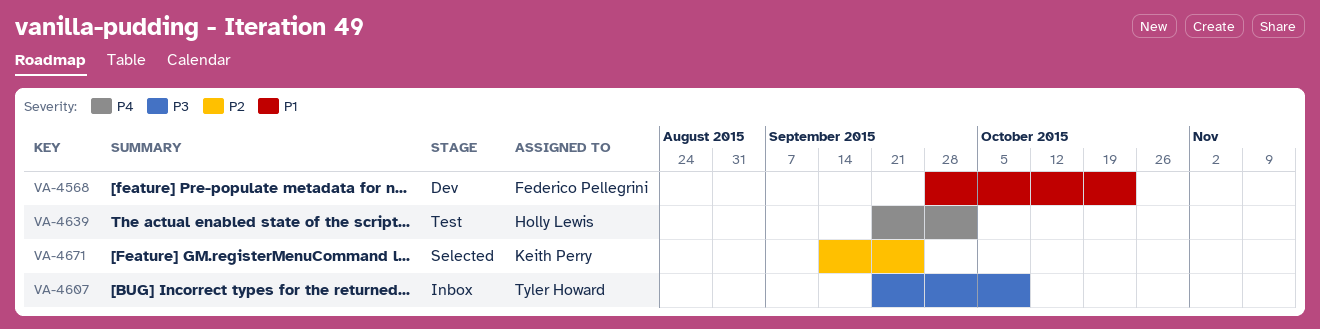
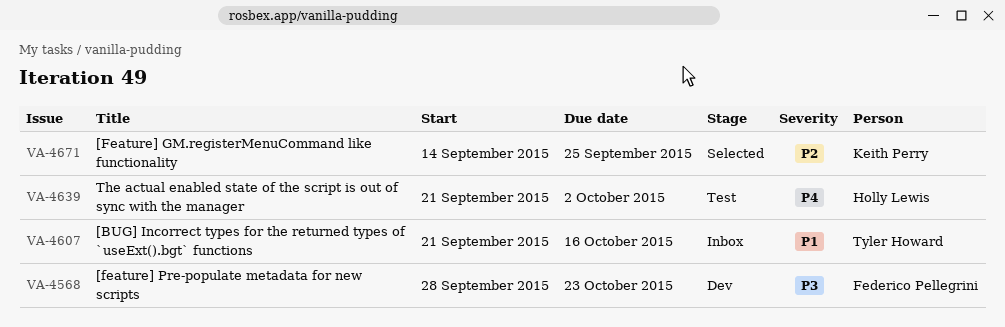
VA-4568, priority: P1 -> P3
VA-4607, priority: P3 -> P1
VA-4607, due: Oct 9 -> Oct 16

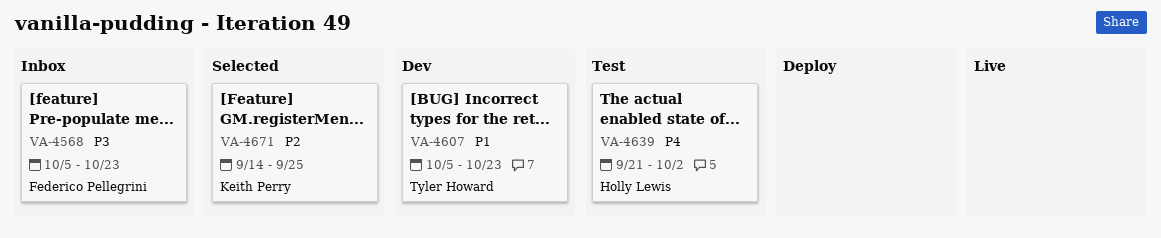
VA-4568, status: Dev -> Inbox
VA-4568, start: Sep 28 -> Oct 5
VA-4607, status: Inbox -> Dev
VA-4607, start: Sep 21 -> Oct 5
VA-4607, due: Oct 16 -> Oct 23

